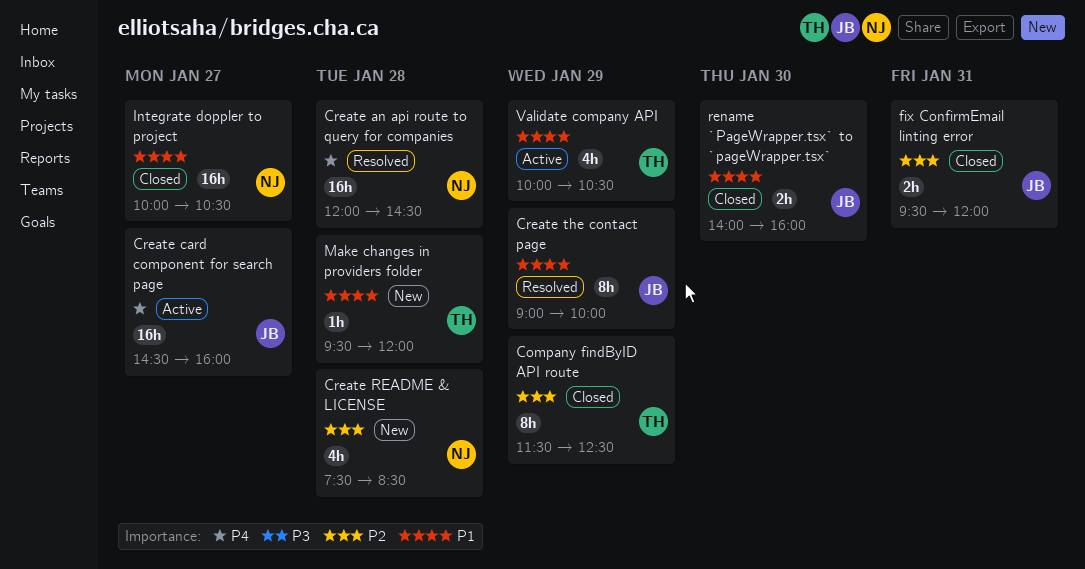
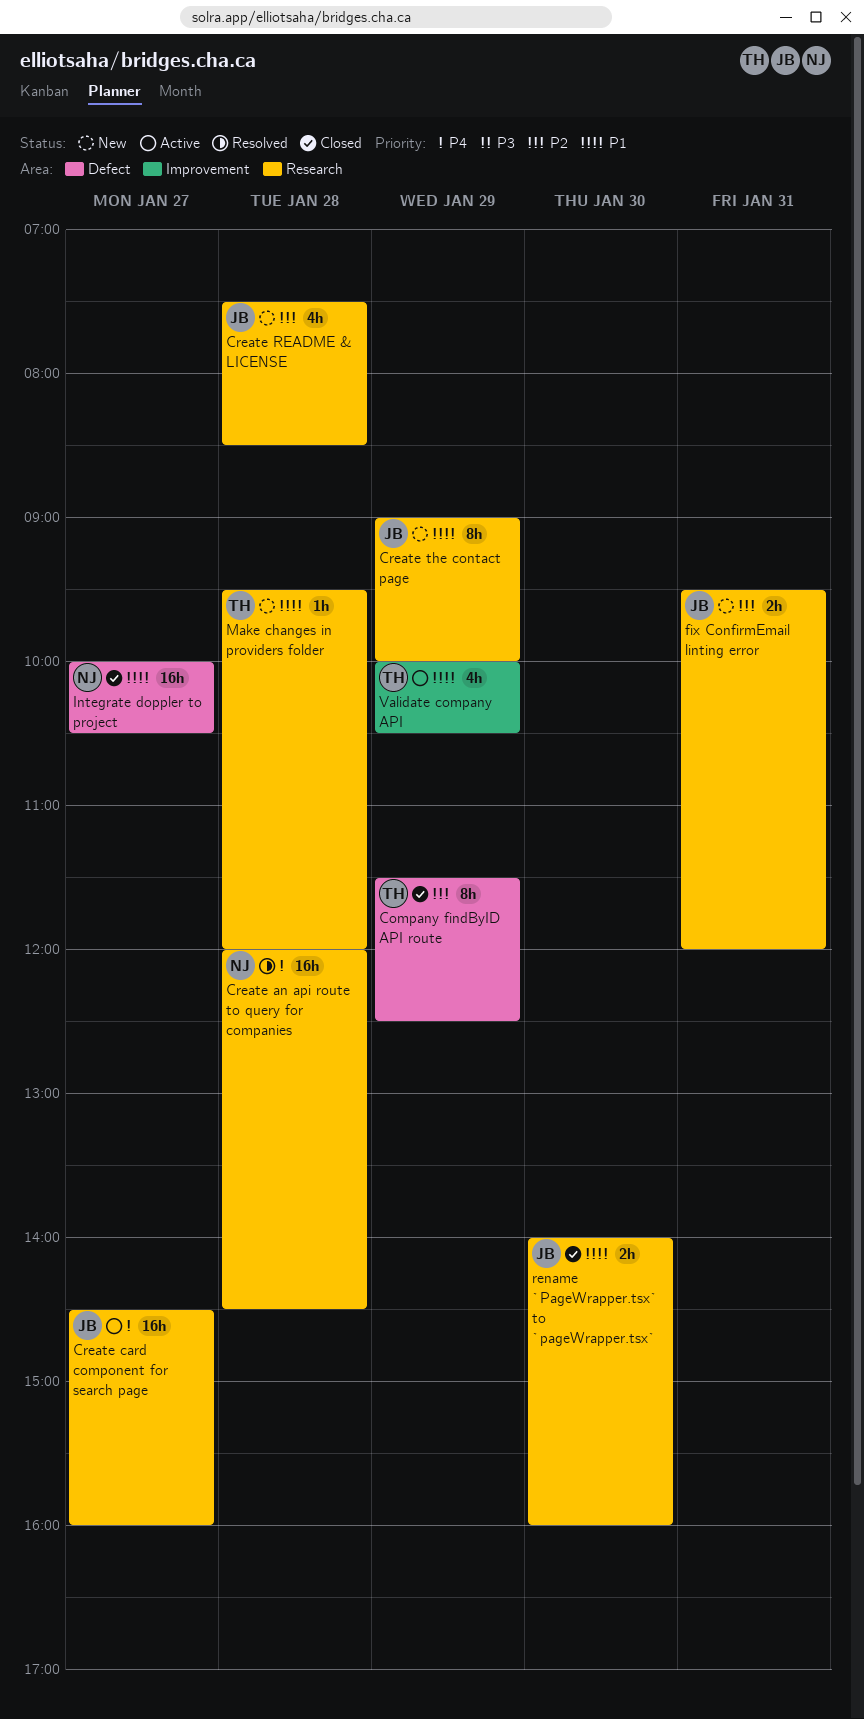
Create README & LICENSE, owner: NJ -> JB
Create the contact page, status: Resolved -> New
fix ConfirmEmail linting error, status: Closed -> New

